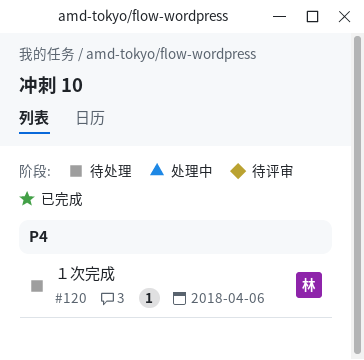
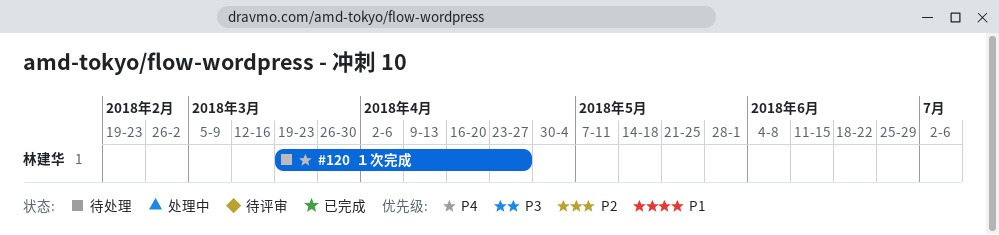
#120, due: Apr 6 -> Apr 27

